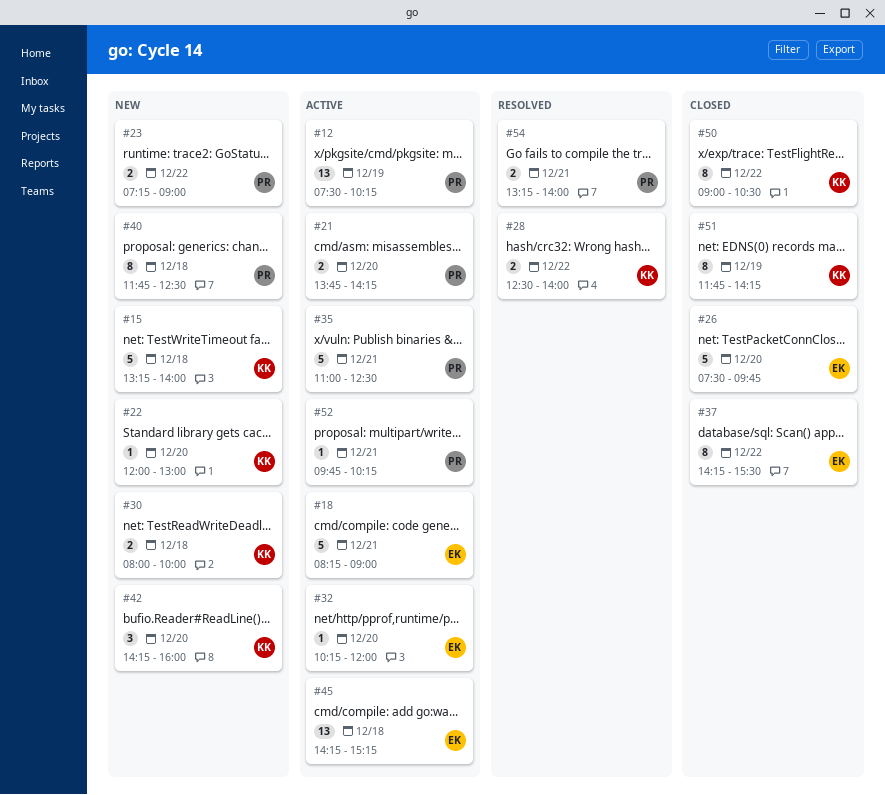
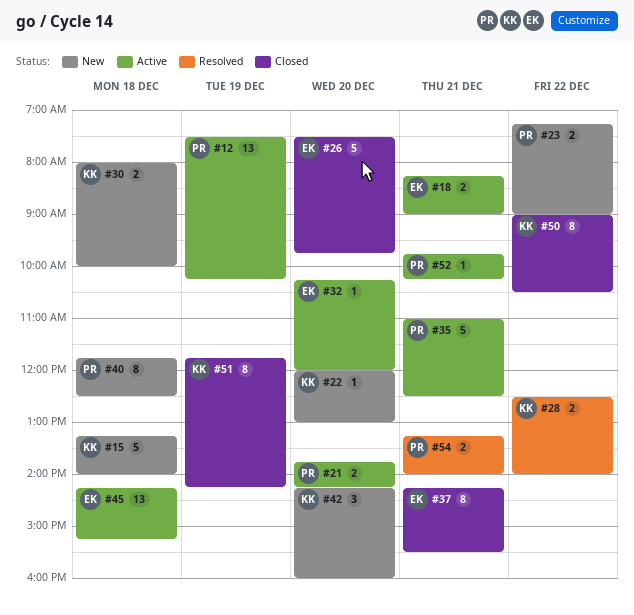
#18, estimate: 5 -> 2
#37, day: Dec 22 -> Dec 21

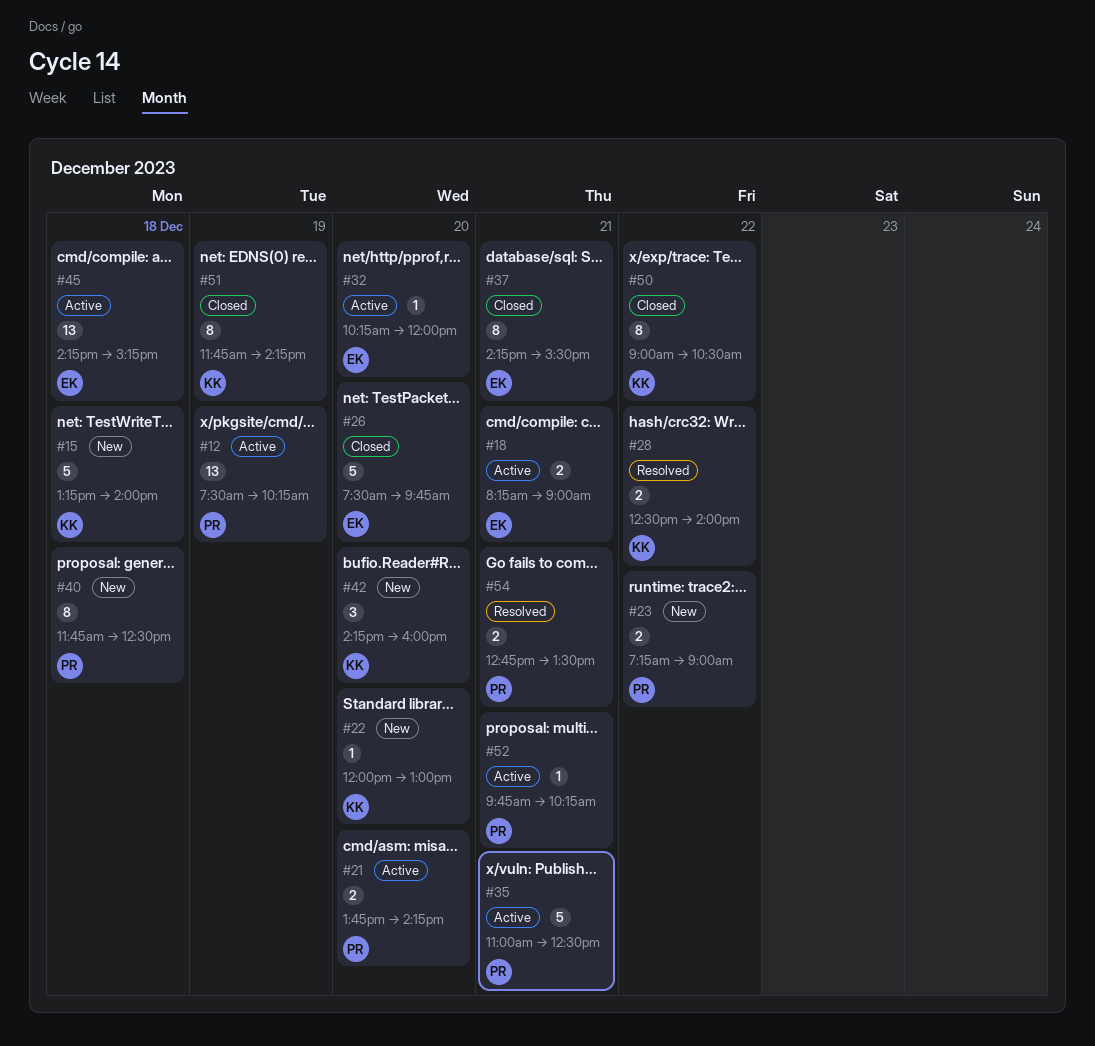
#30: present -> none
#54, begins: 13:15 -> 12:45
#54, ends: 14:00 -> 13:30

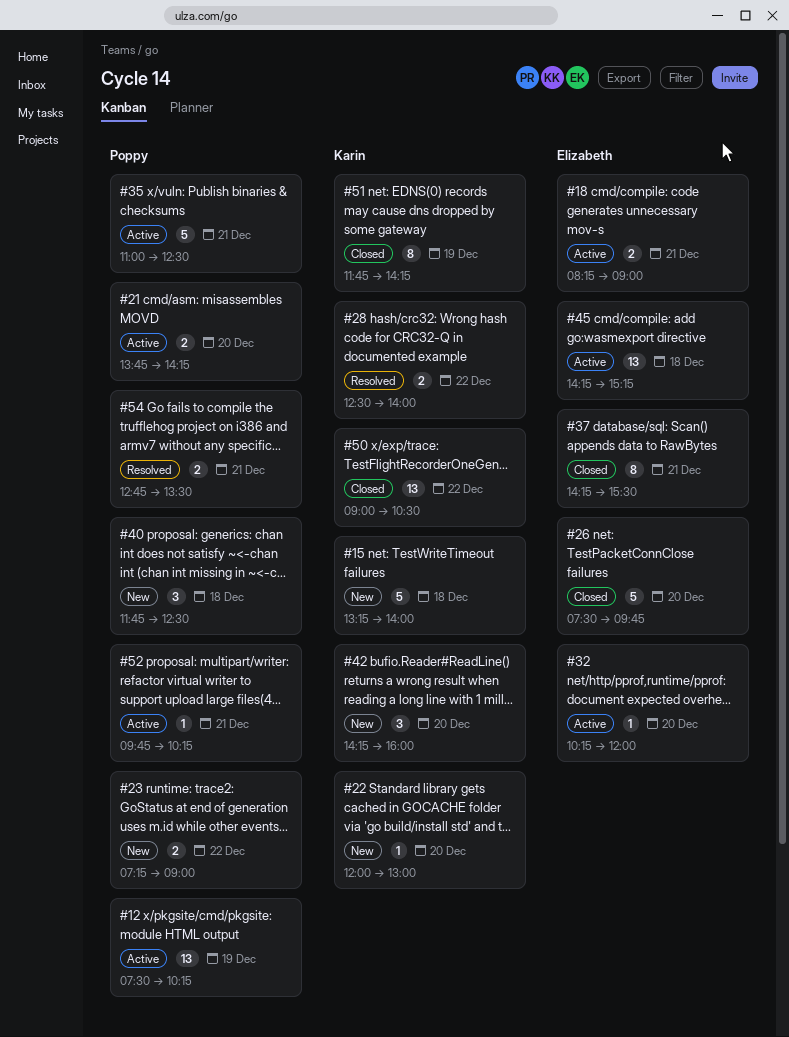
#40, estimate: 8 -> 3
#50, estimate: 8 -> 13

